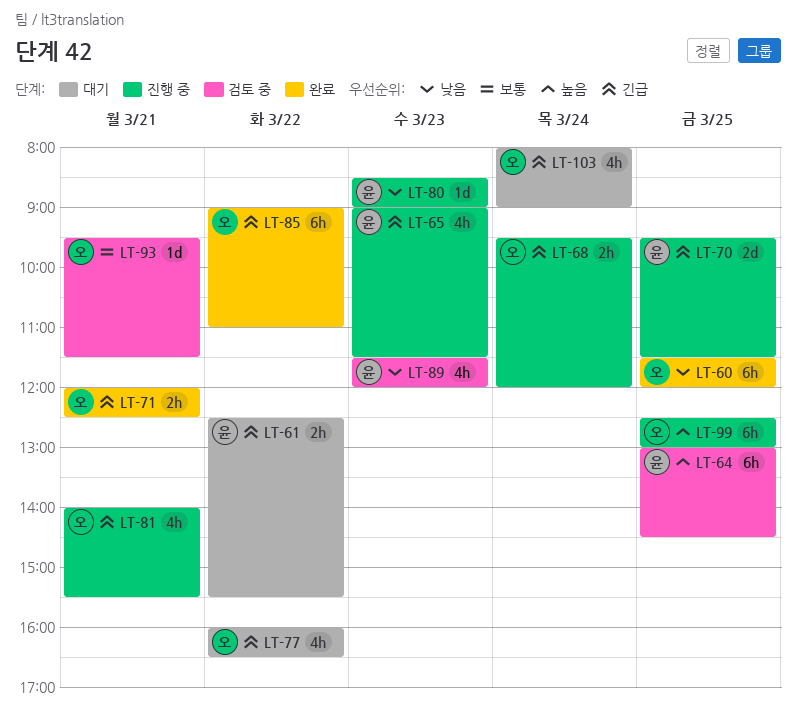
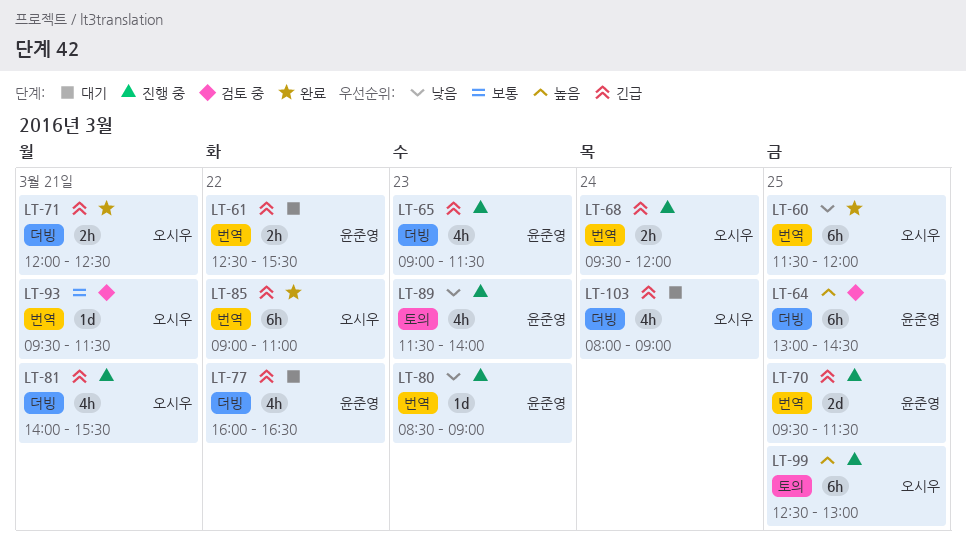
LT-77, owner: 오시우 -> 윤준영
LT-89, status: 검토 중 -> 진행 중
LT-89, ends: 12:00 -> 14:00

